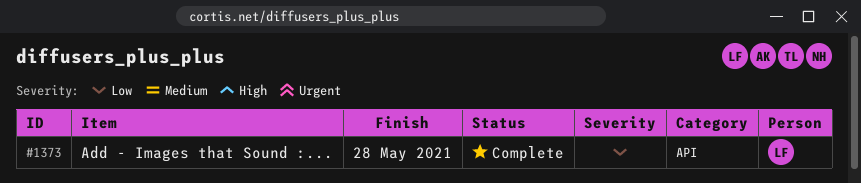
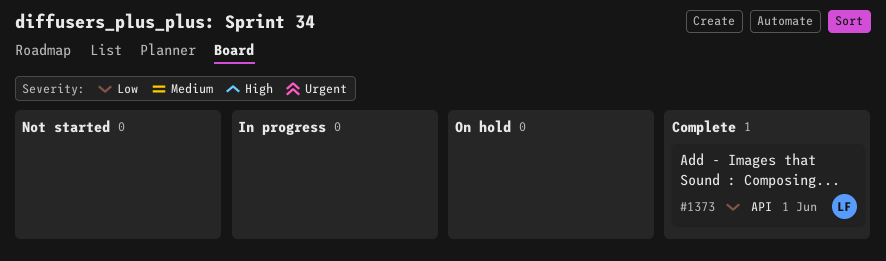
#1373, due: May 28 -> Jun 1

